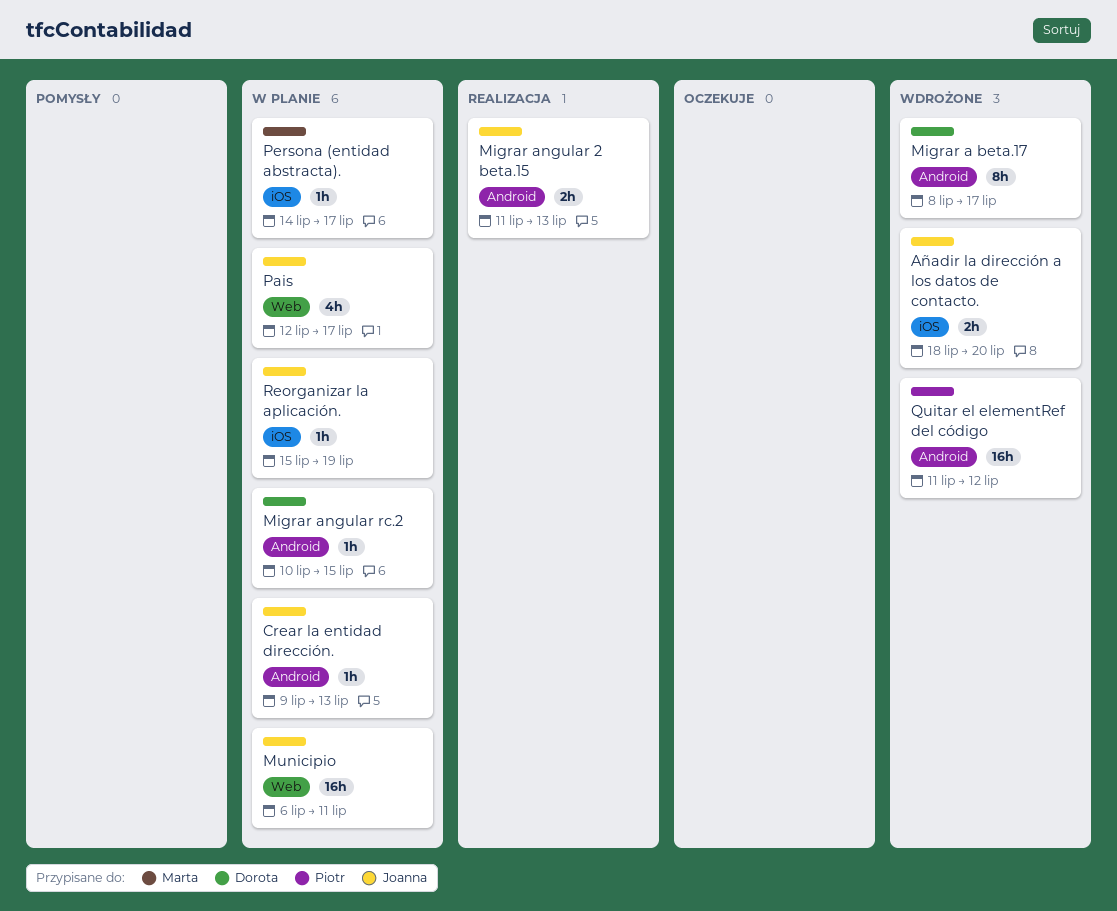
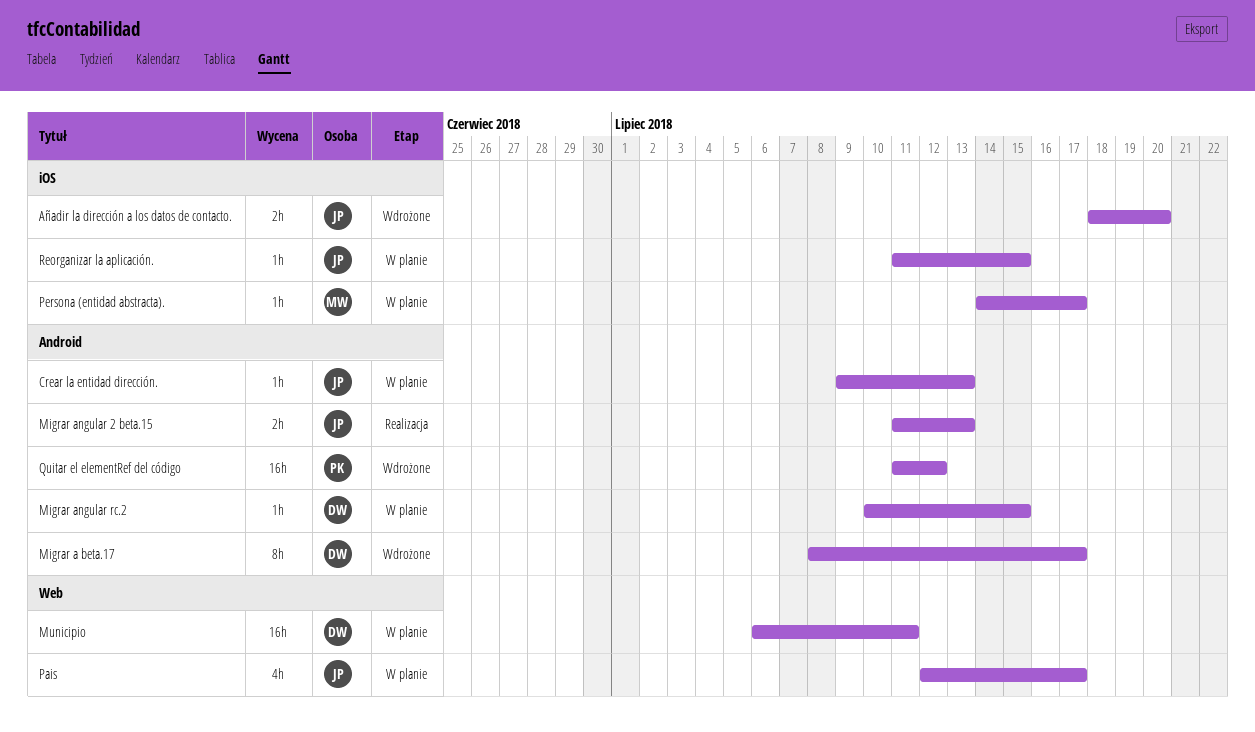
Municipio, owner: Joanna -> Dorota
Reorganizar la aplicación., start: Jul 15 -> Jul 11
Reorganizar la aplicación., due: Jul 19 -> Jul 15

